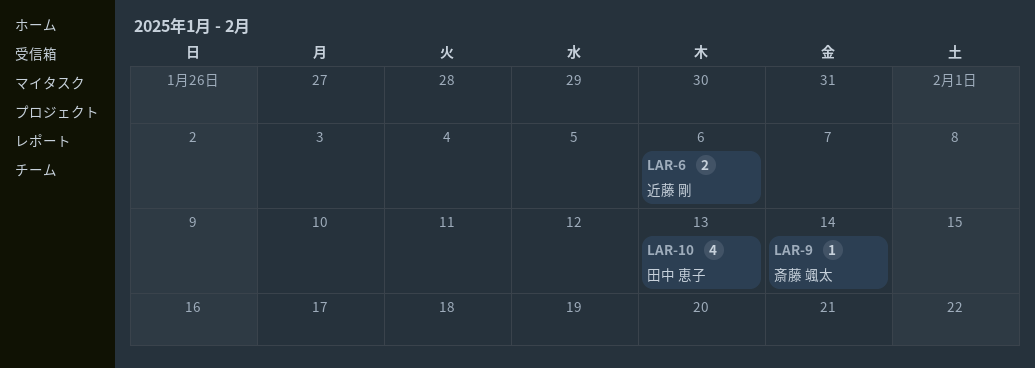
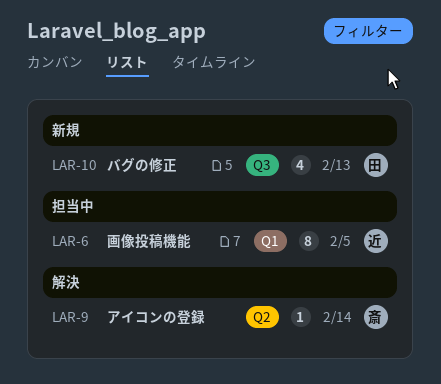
LAR-6, estimate: 2 -> 8
LAR-6, due: Feb 6 -> Feb 5

